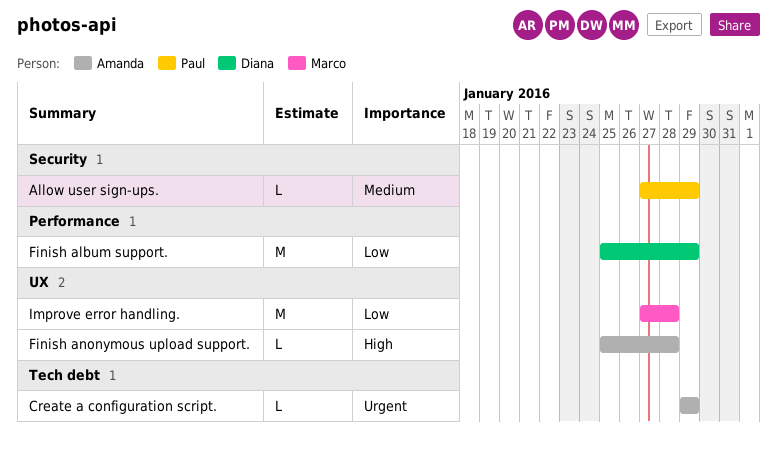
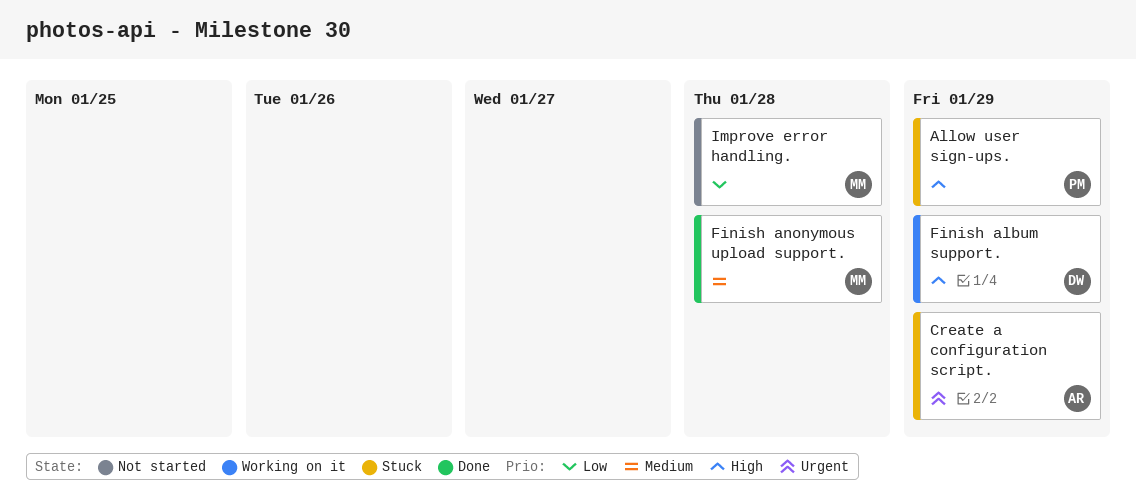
Allow user sign-ups., priority: Medium -> High
Finish album support., priority: Low -> High
Finish anonymous upload support., owner: Amanda -> Marco
Finish anonymous upload support., priority: High -> Medium

